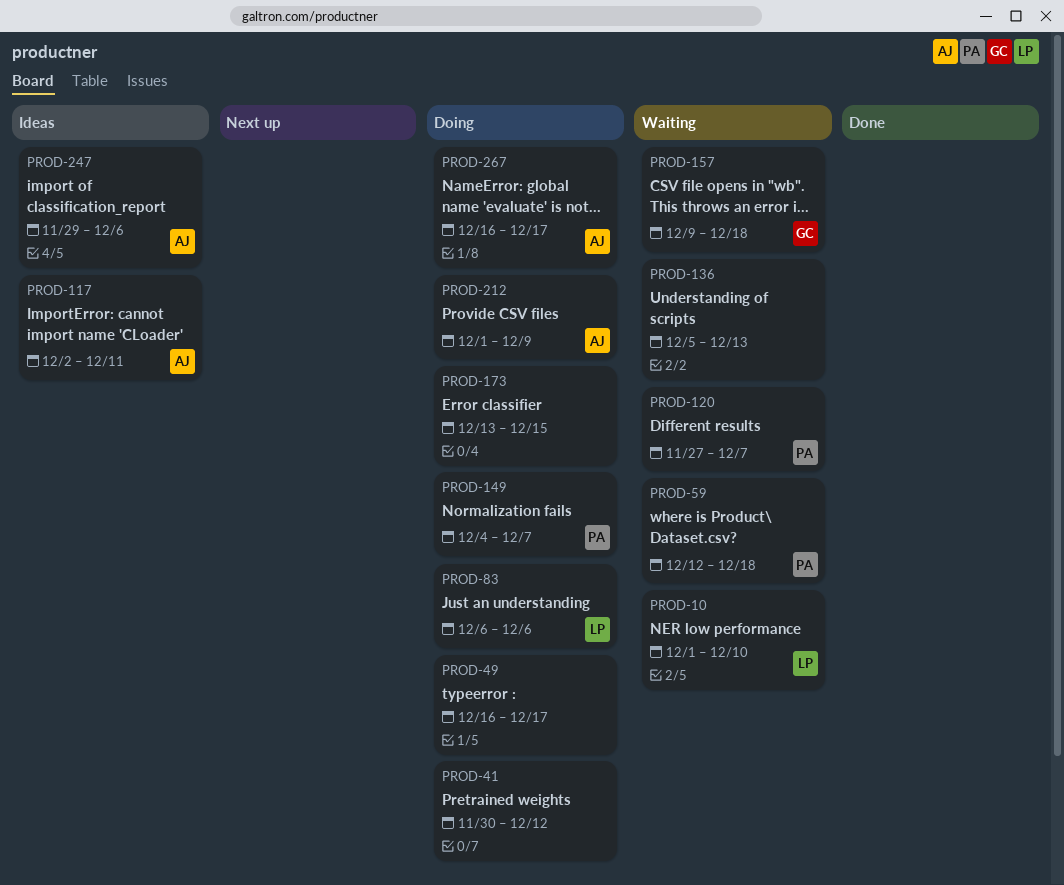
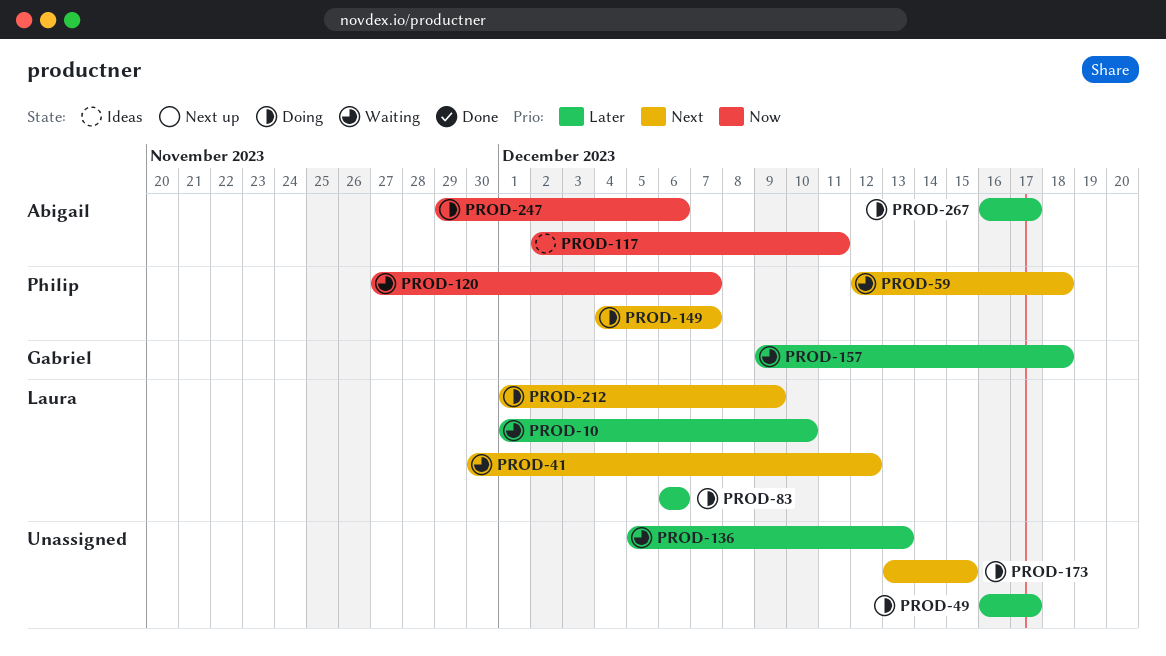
PROD-41, status: Doing -> Waiting
PROD-41, owner: none -> Laura
PROD-212, owner: Abigail -> Laura
PROD-247, status: Ideas -> Doing

